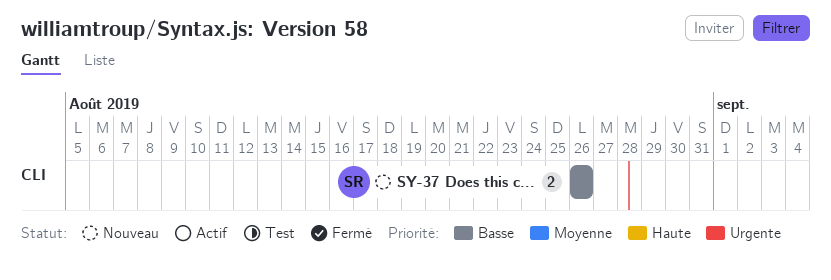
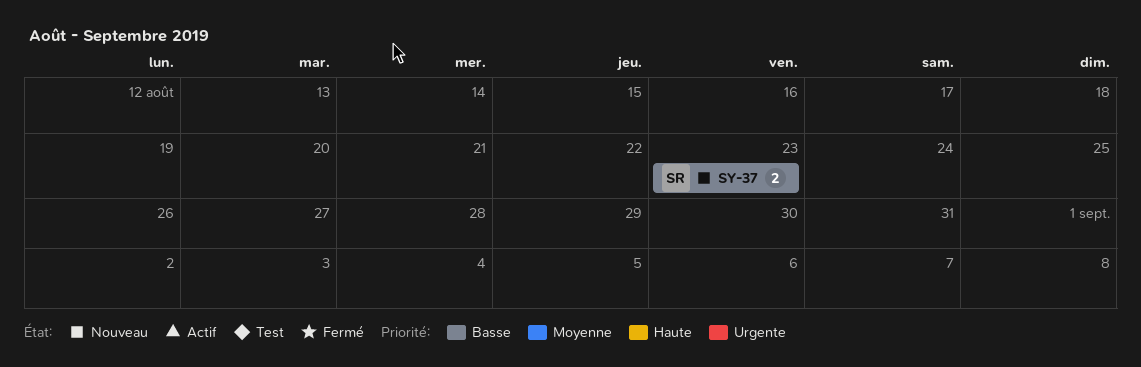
SY-37, start: Aug 26 -> Aug 23
SY-37, due: Aug 26 -> Aug 23

